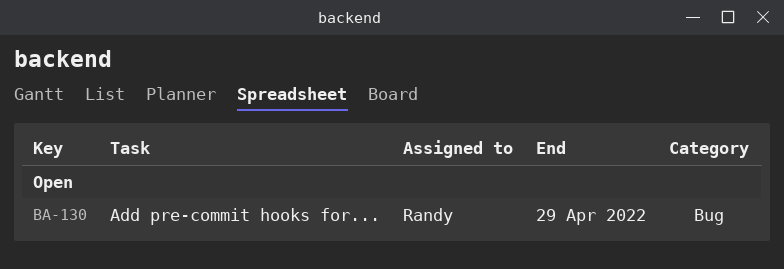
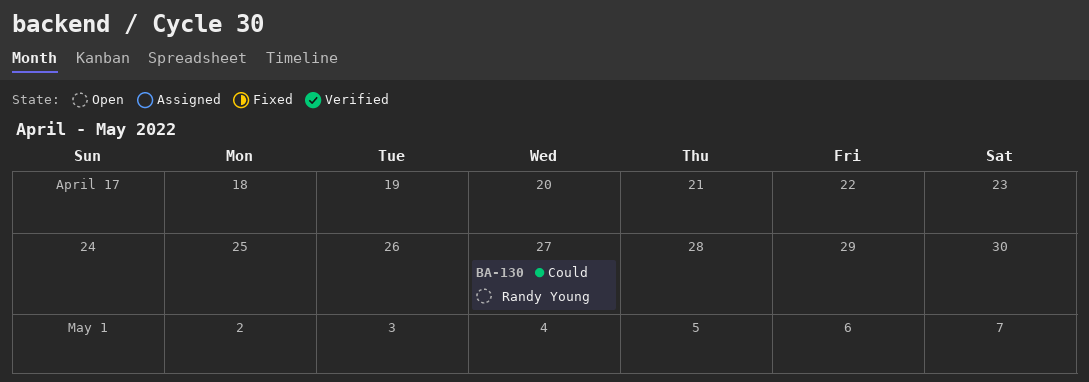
BA-130, due: Apr 29 -> Apr 27

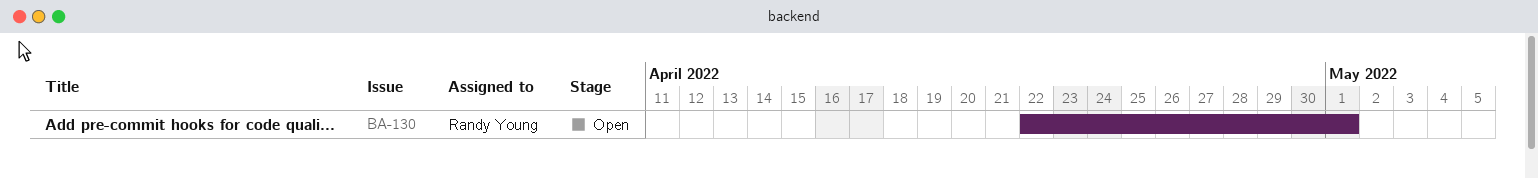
BA-130, due: Apr 27 -> May 1

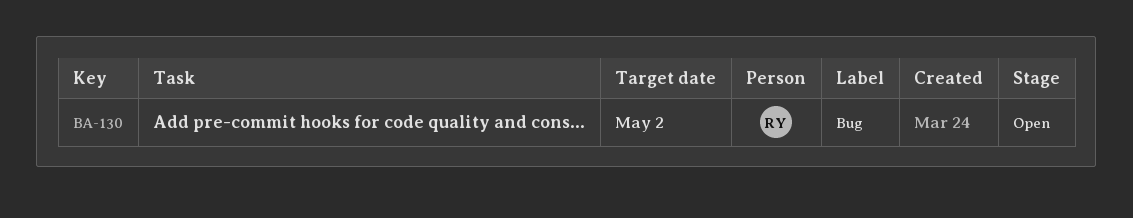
BA-130, due: May 1 -> May 2

